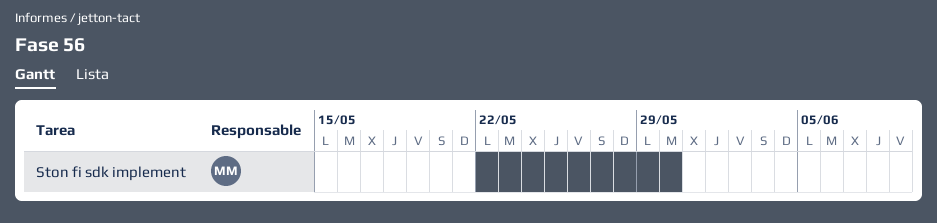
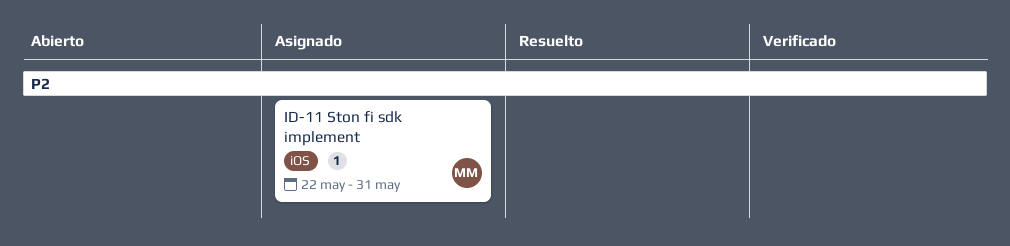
Ston fi sdk implement, due: May 30 -> May 31

